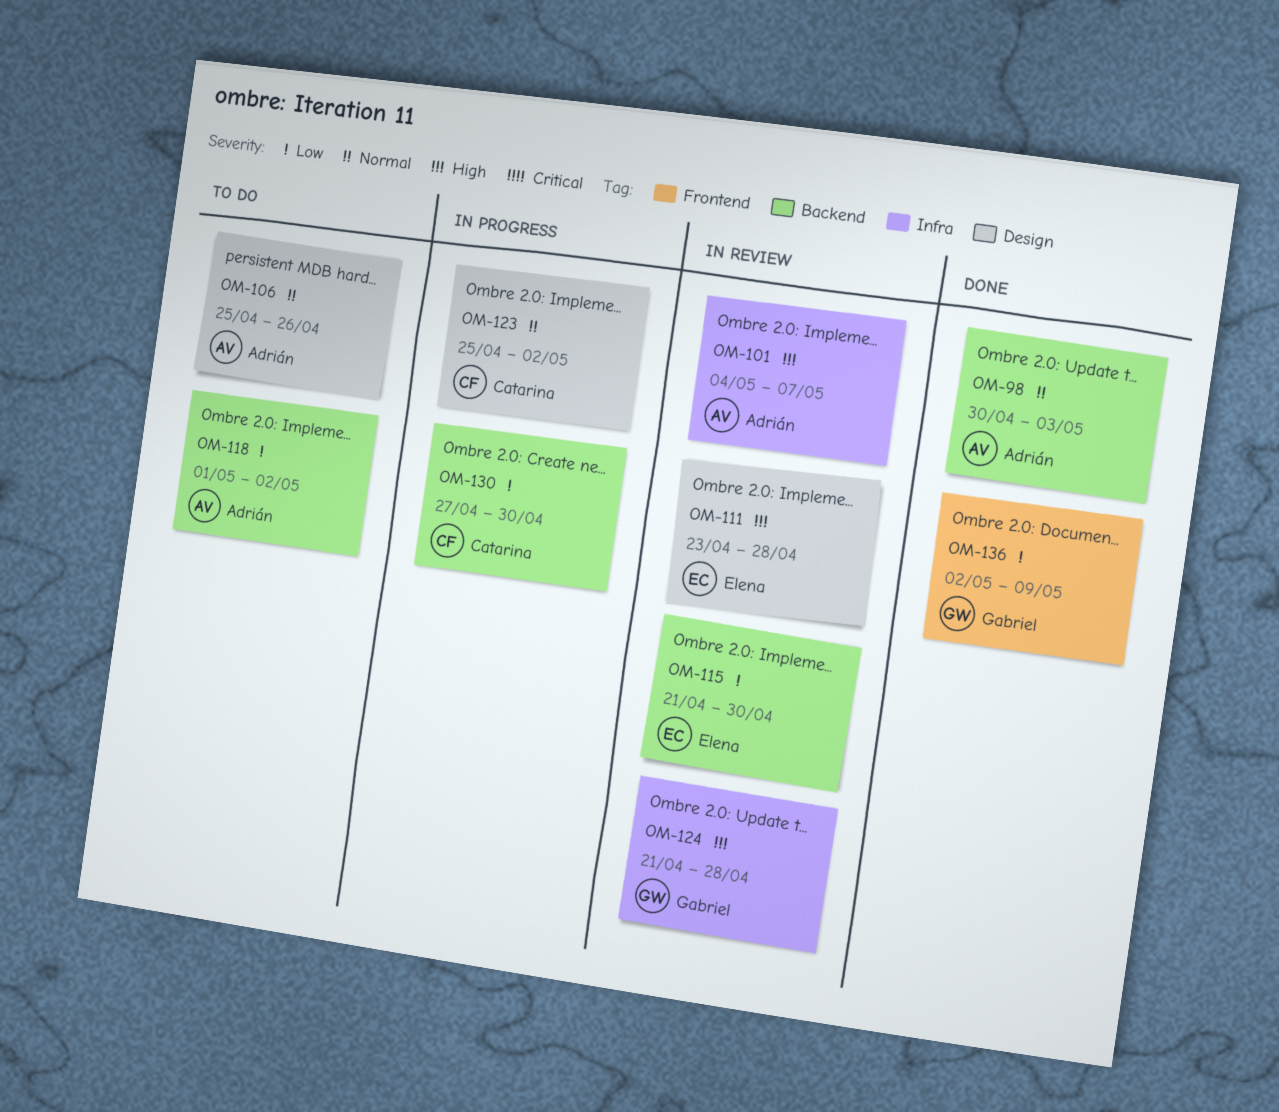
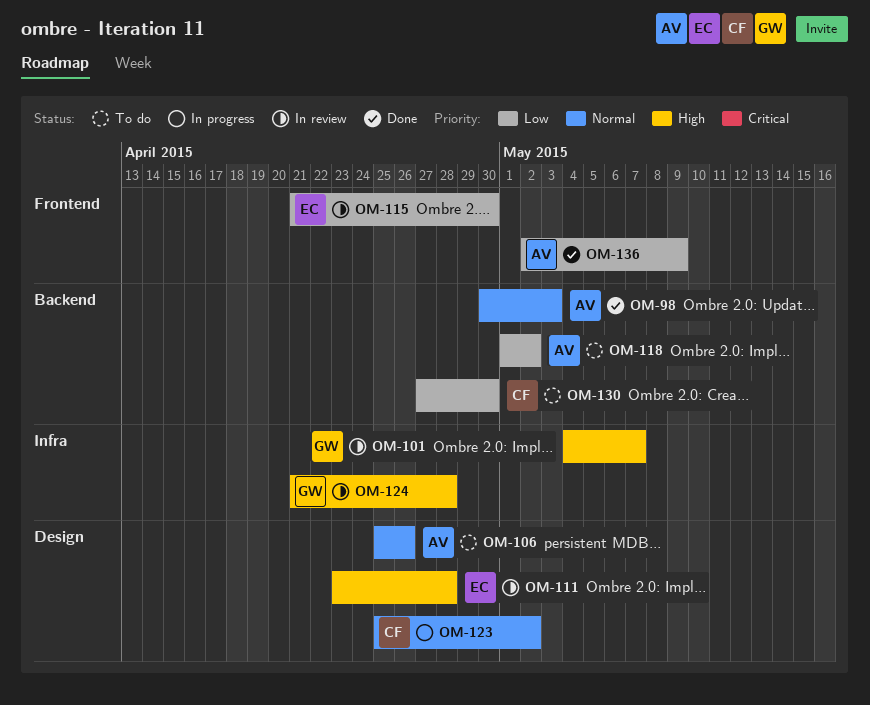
OM-101, owner: Adrián -> Gabriel
OM-115, label: Backend -> Frontend
OM-130, status: In progress -> To do
OM-136, owner: Gabriel -> Adrián

